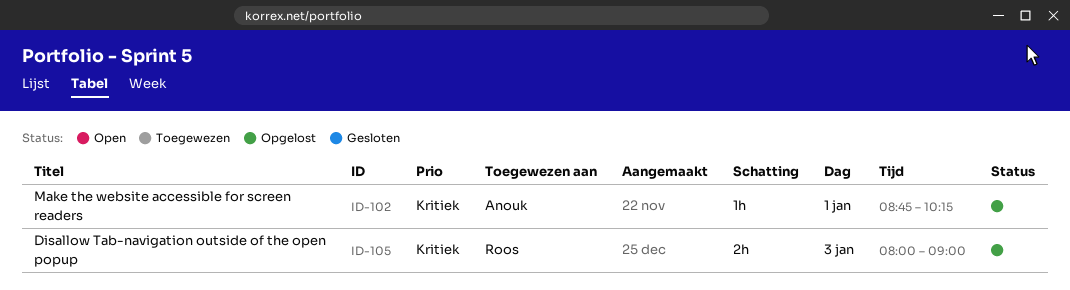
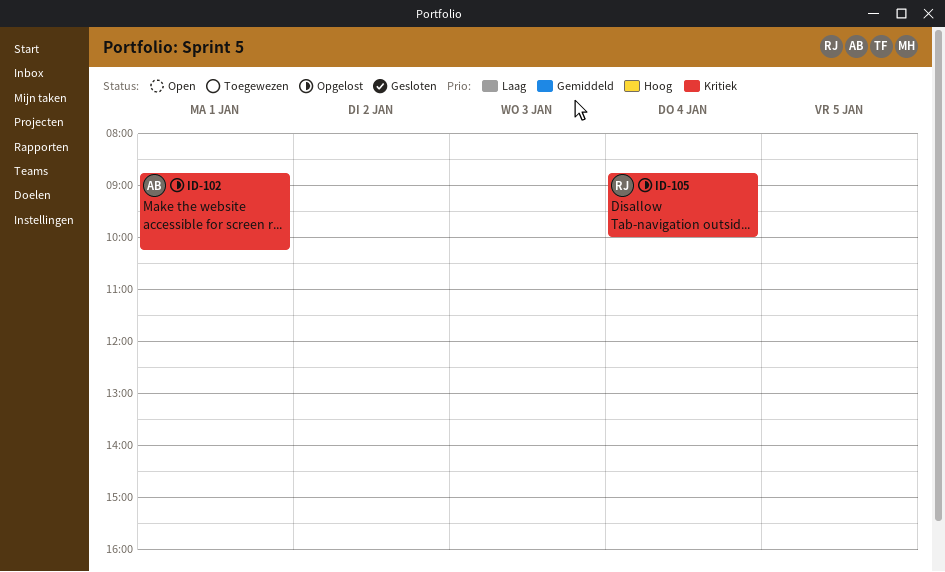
ID-105, day: Jan 3 -> Jan 4
ID-105, begins: 08:00 -> 08:45
ID-105, ends: 09:00 -> 10:00

